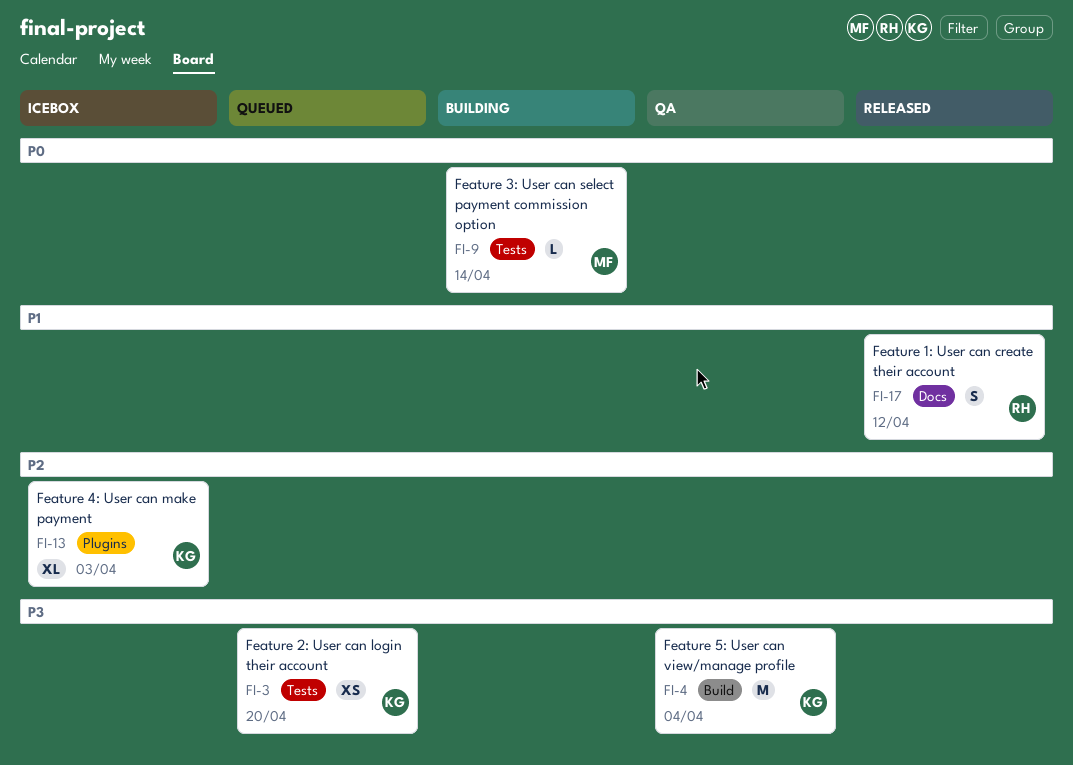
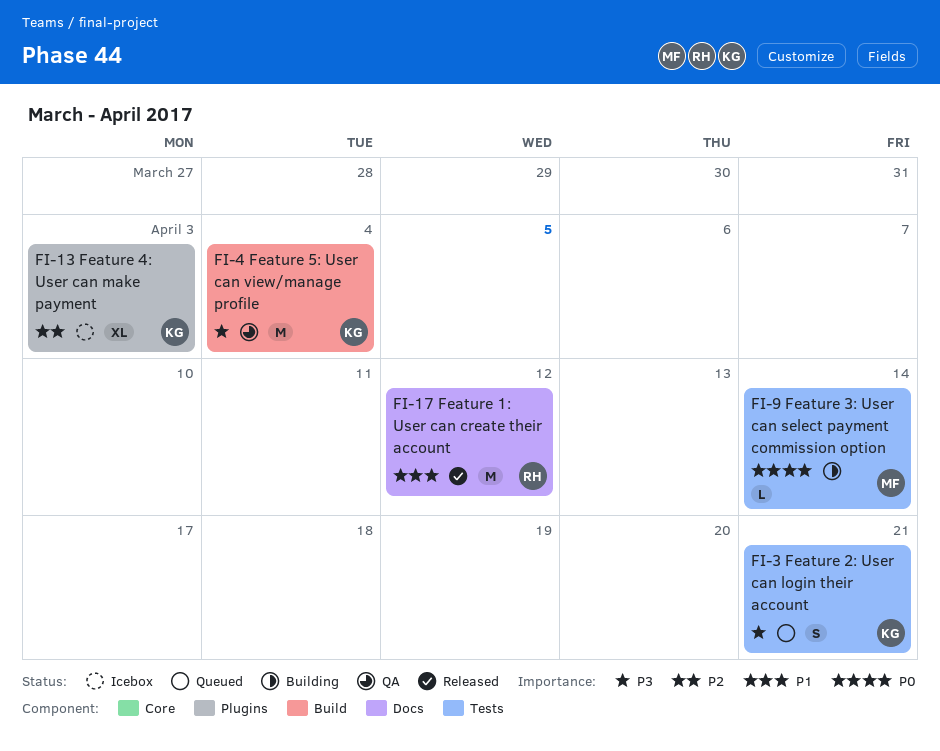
FI-3, estimate: XS -> S
FI-3, due: Apr 20 -> Apr 21
FI-17, estimate: S -> M

